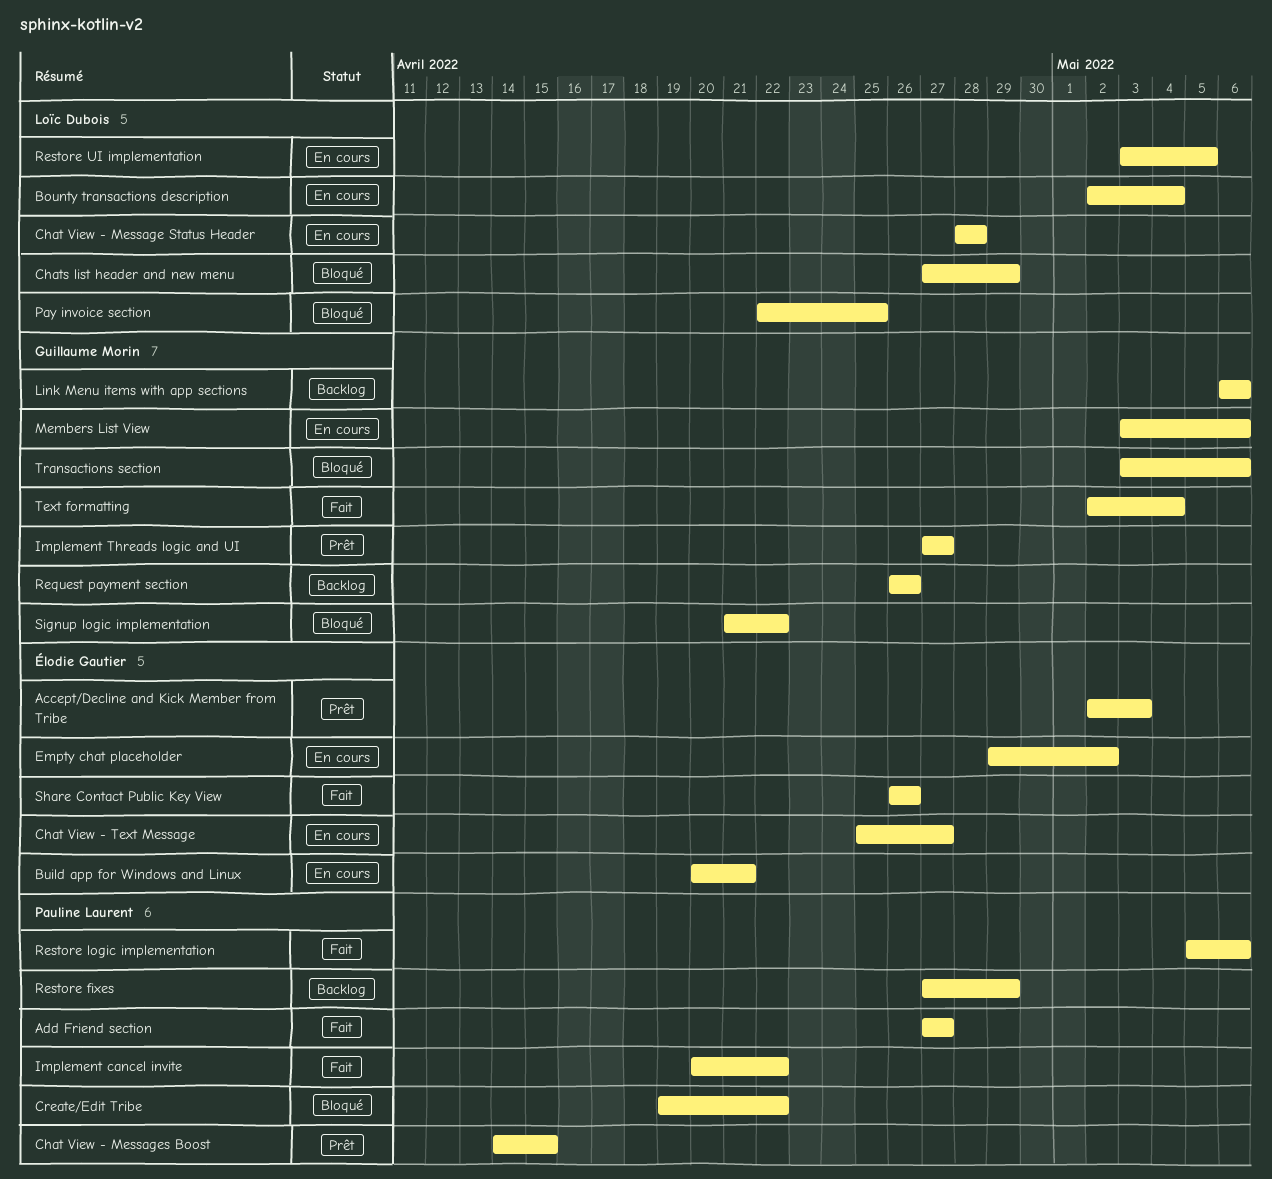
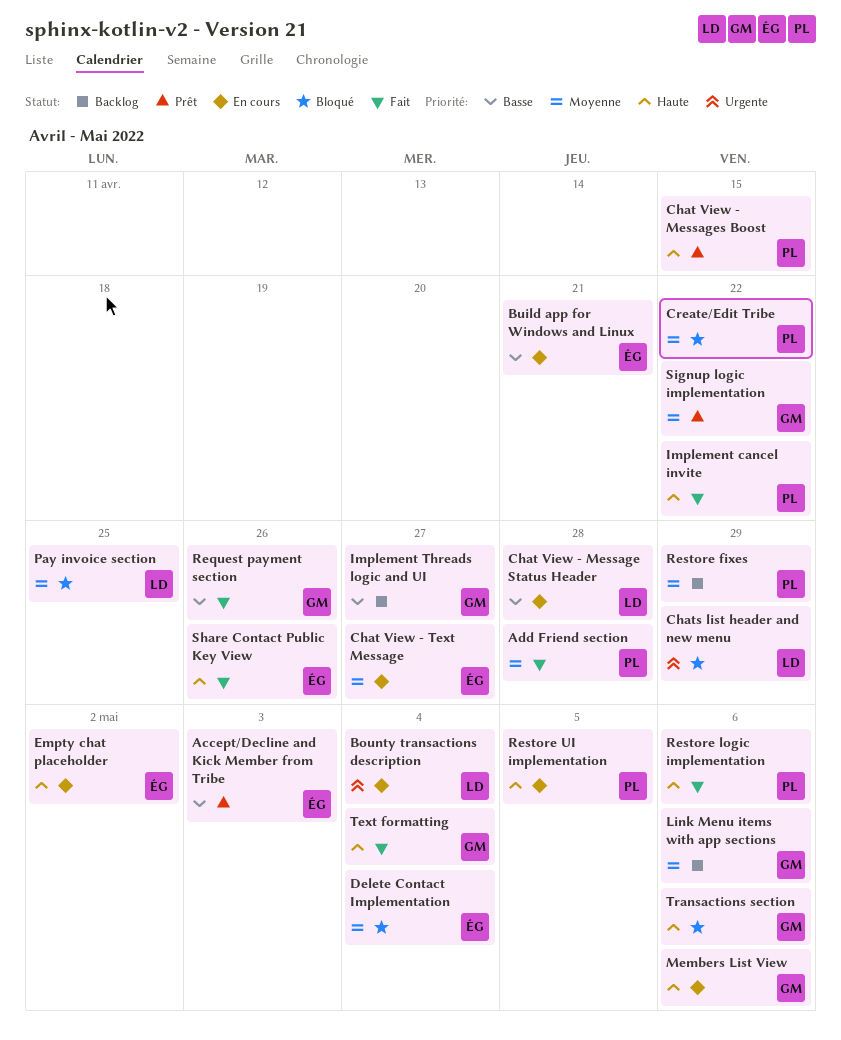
Add Friend section, due: Apr 27 -> Apr 28
Delete Contact Implementation: none -> present
Implement Threads logic and UI, status: Prêt -> Backlog
Request payment section, status: Backlog -> Fait
Restore UI implementation, owner: Loïc Dubois -> Pauline Laurent
Signup logic implementation, status: Bloqué -> Prêt

